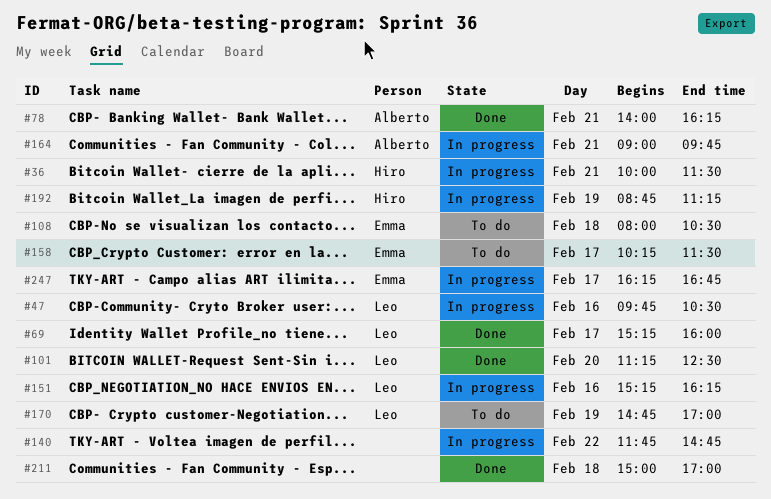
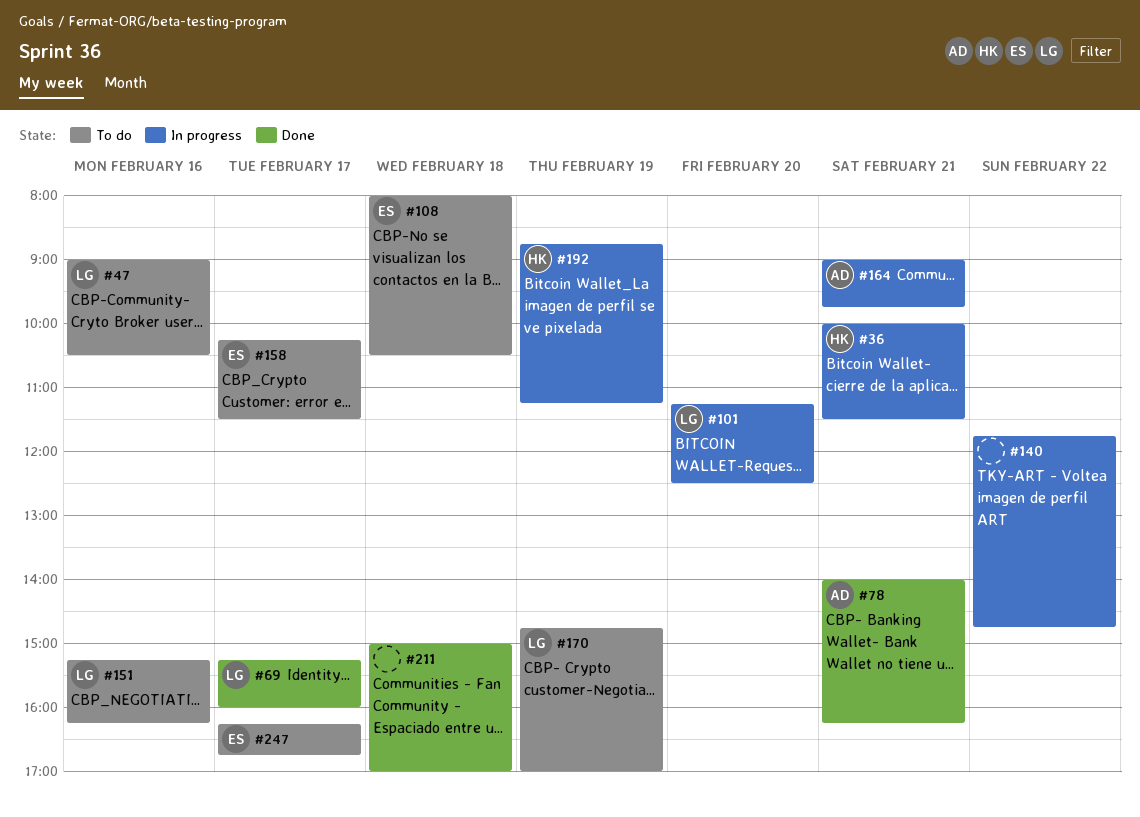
#47, status: In progress -> To do
#47, begins: 09:45 -> 09:00
#101, status: Done -> In progress
#151, status: In progress -> To do
#247, status: In progress -> To do

